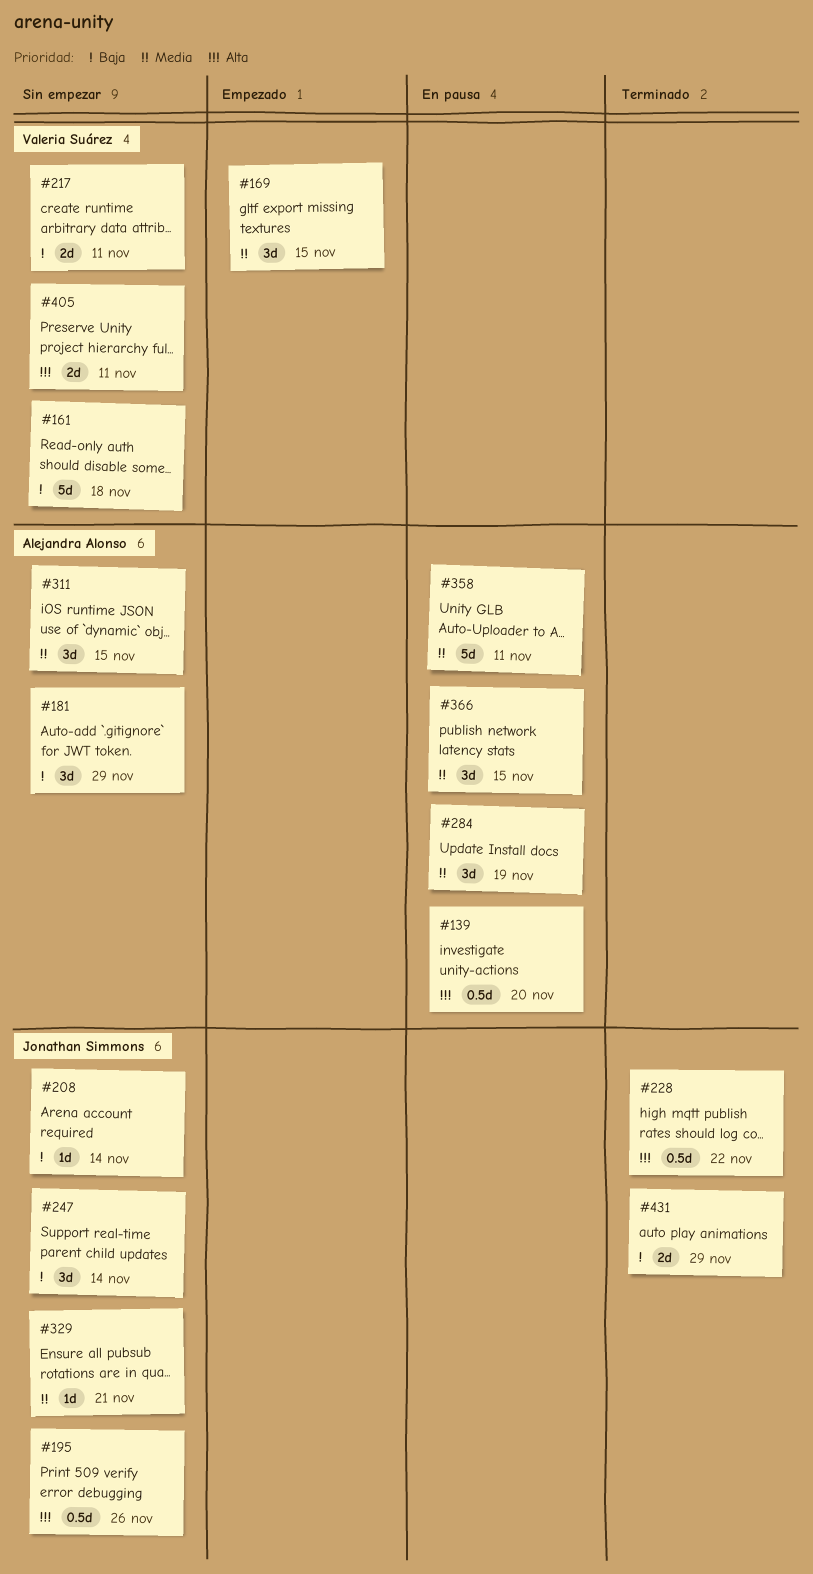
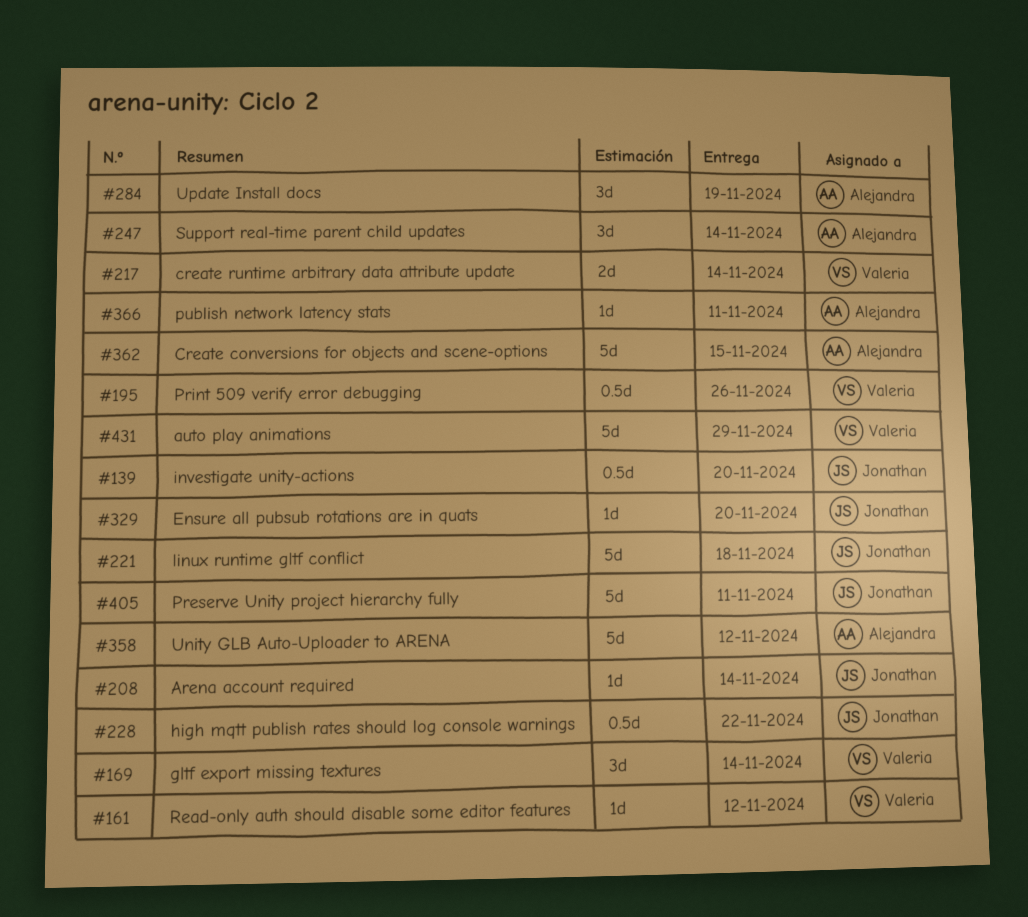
#139, owner: Alejandra Alonso -> Jonathan Simmons
#161, estimate: 5d -> 1d
#161, due: Nov 18 -> Nov 12
#169, due: Nov 15 -> Nov 14
#181: present -> none
#195, owner: Jonathan Simmons -> Valeria Suárez
#217, due: Nov 11 -> Nov 14
#221: none -> present
#247, owner: Jonathan Simmons -> Alejandra Alonso
#311: present -> none
#329, due: Nov 21 -> Nov 20
#358, due: Nov 11 -> Nov 12
#362: none -> present
#366, estimate: 3d -> 1d
#366, due: Nov 15 -> Nov 11
#405, owner: Valeria Suárez -> Jonathan Simmons
#405, estimate: 2d -> 5d
#431, owner: Jonathan Simmons -> Valeria Suárez
#431, estimate: 2d -> 5d

